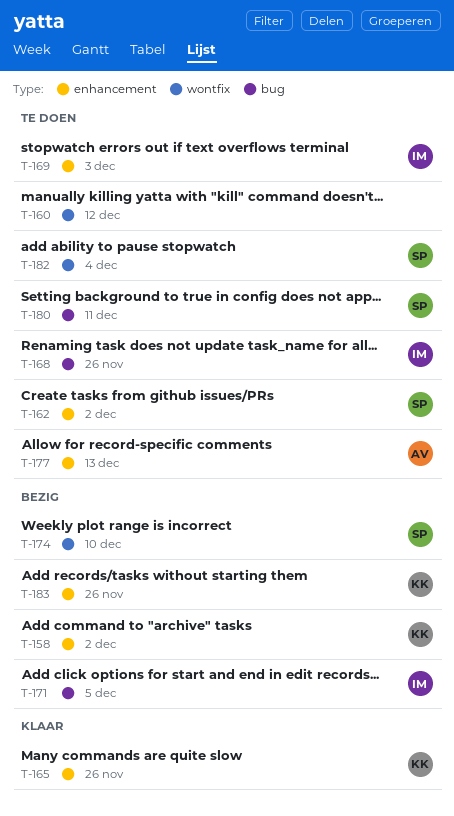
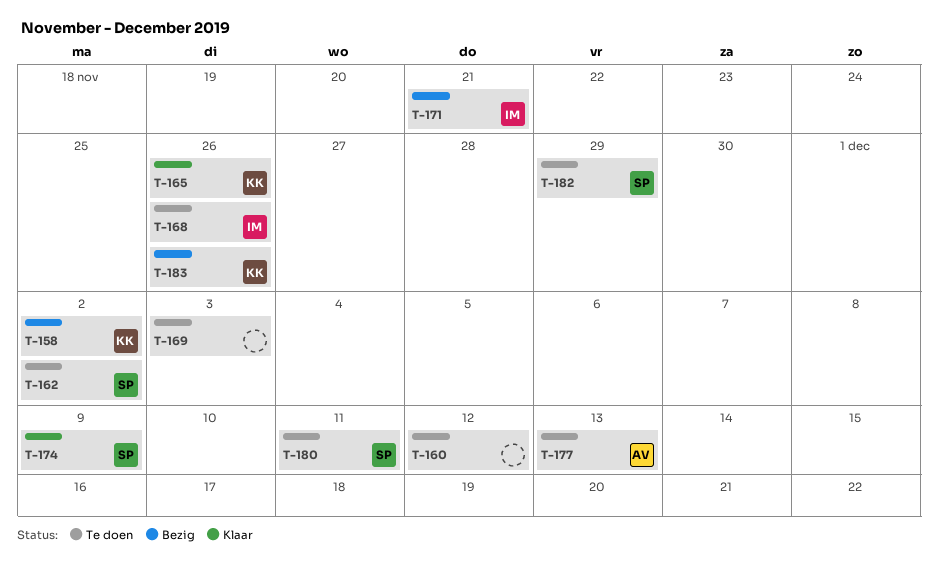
T-169, owner: IM -> none
T-171, due: Dec 5 -> Nov 21
T-174, status: Bezig -> Klaar
T-174, due: Dec 10 -> Dec 9
T-182, due: Dec 4 -> Nov 29

